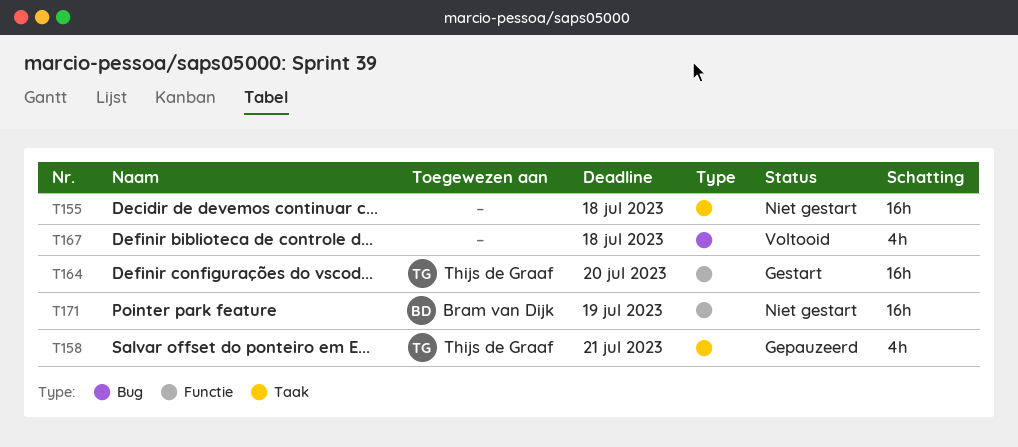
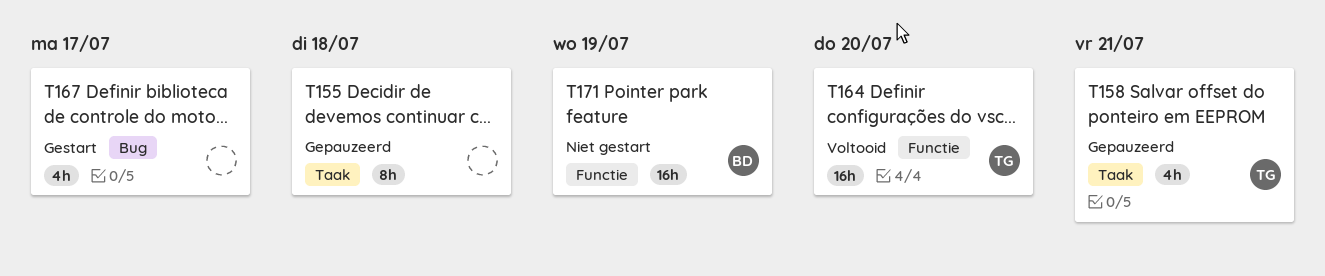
T155, status: Niet gestart -> Gepauzeerd
T155, estimate: 16h -> 8h
T164, status: Gestart -> Voltooid
T167, status: Voltooid -> Gestart
T167, due: Jul 18 -> Jul 17

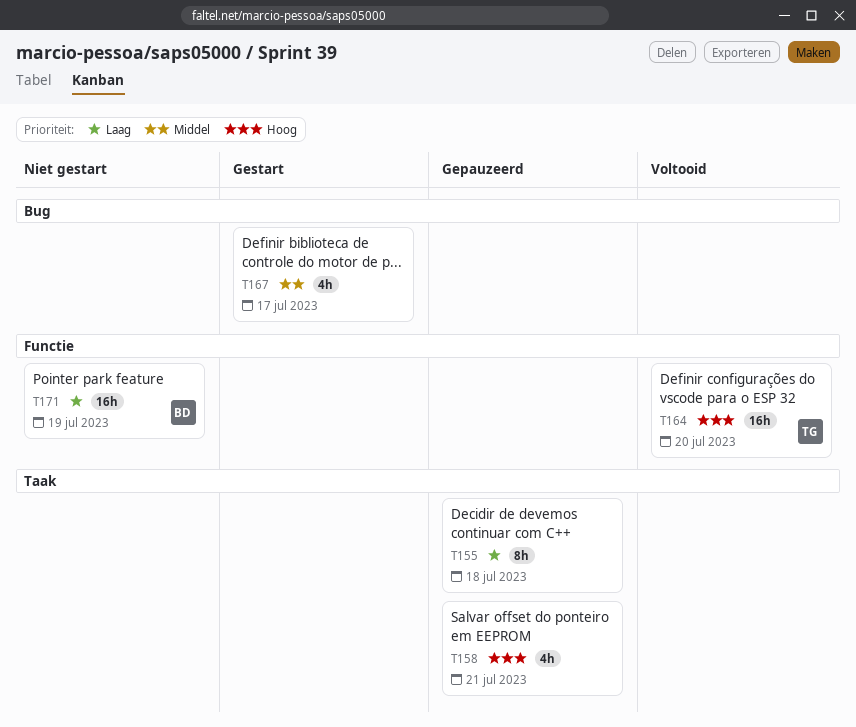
T158, owner: TG -> none

